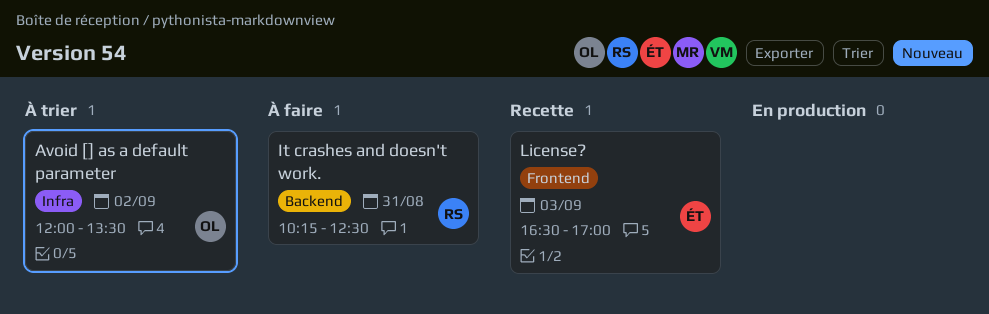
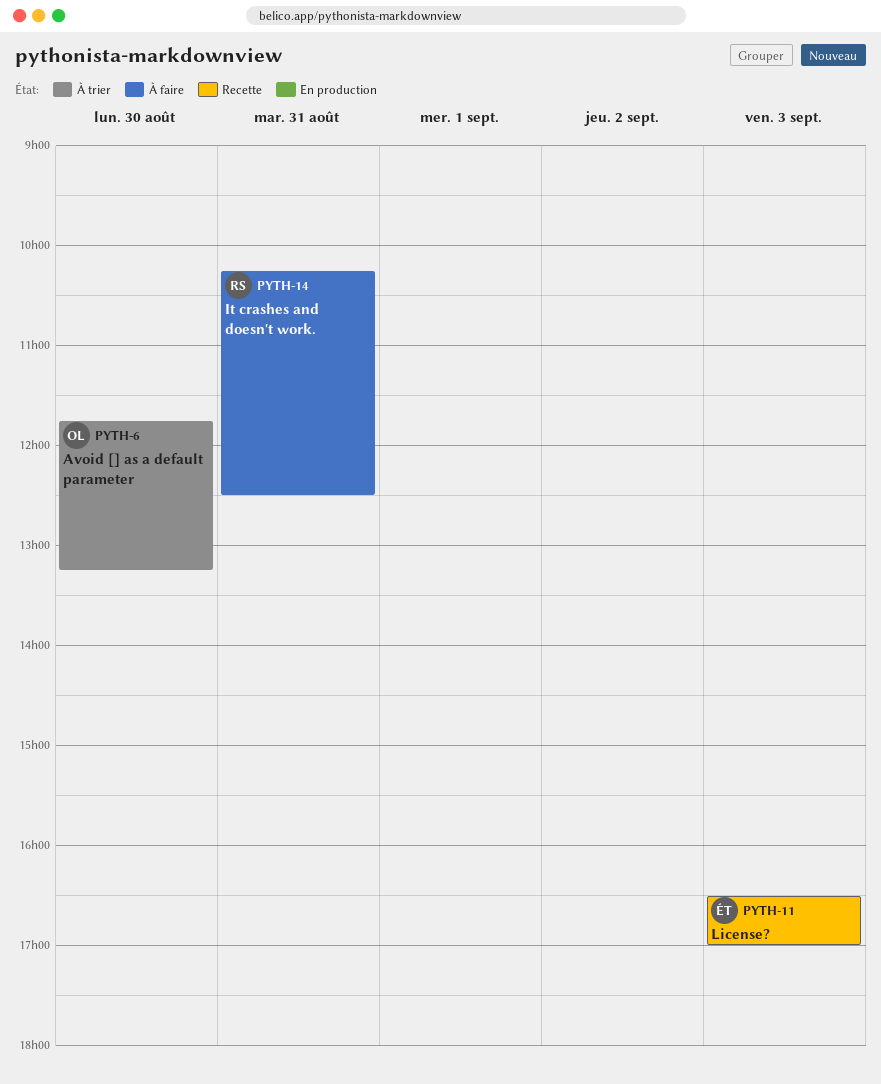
Avoid [] as a default parameter, day: Sep 2 -> Aug 30
Avoid [] as a default parameter, begins: 12:00 -> 11:45
Avoid [] as a default parameter, ends: 13:30 -> 13:15

